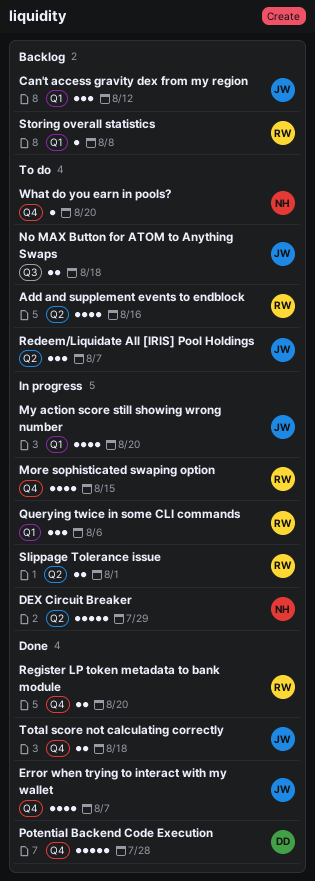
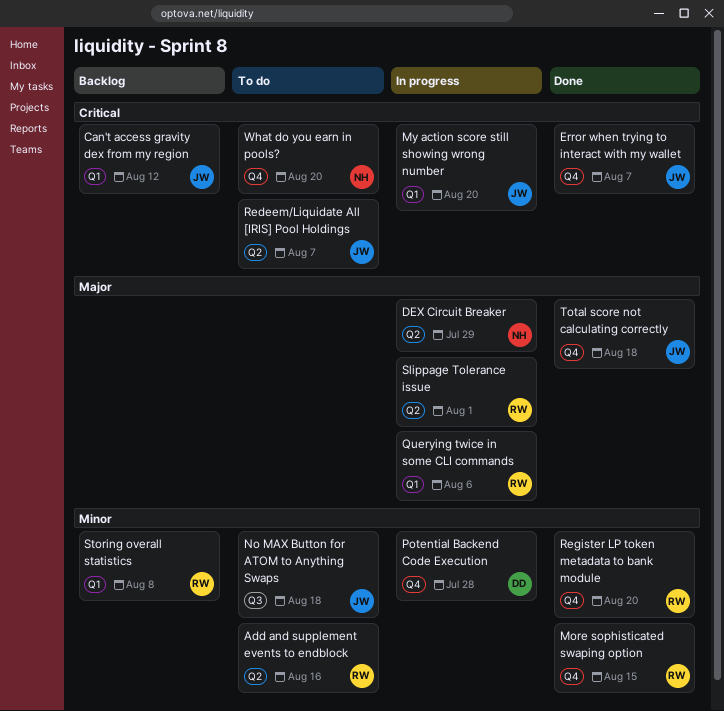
More sophisticated swaping option, status: In progress -> Done
Potential Backend Code Execution, status: Done -> In progress

